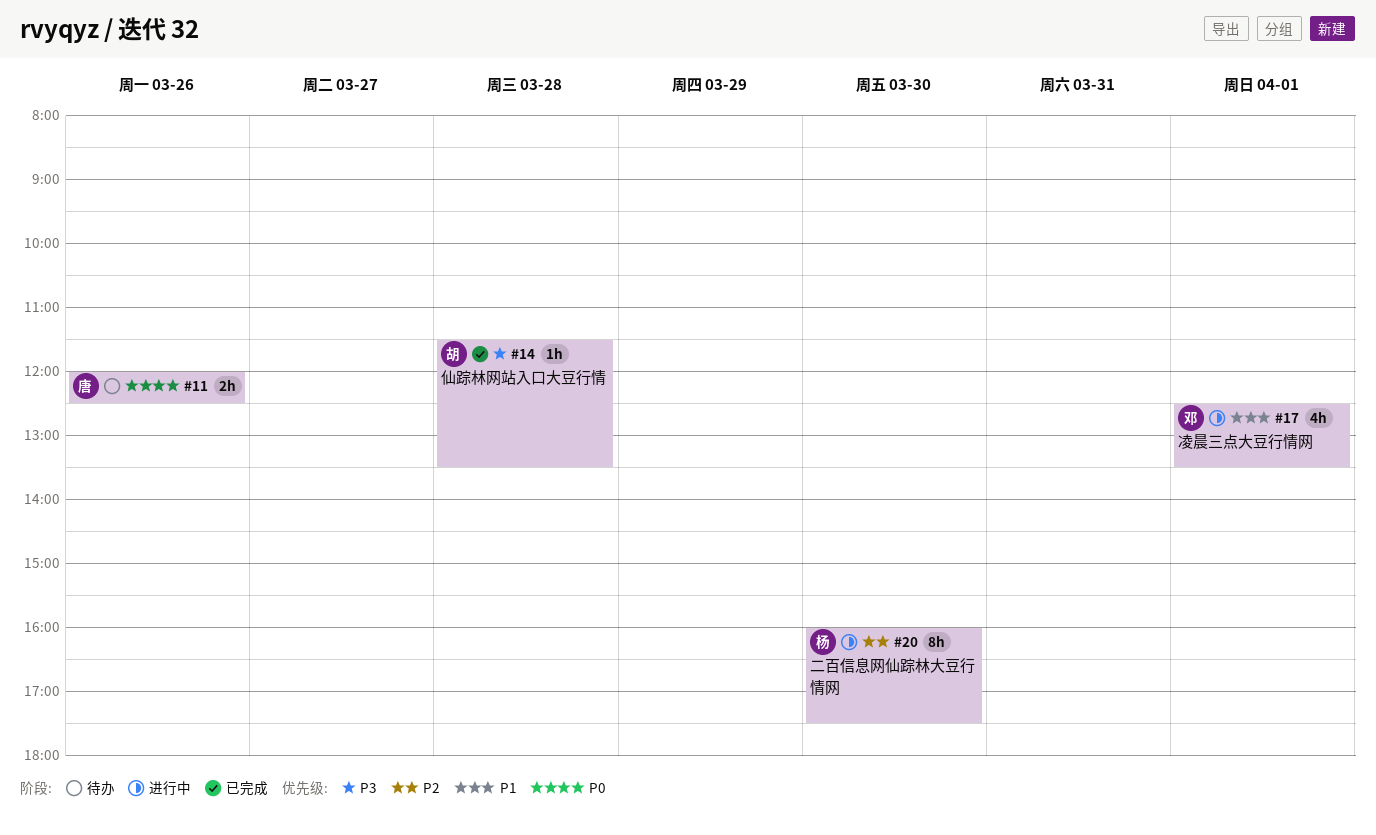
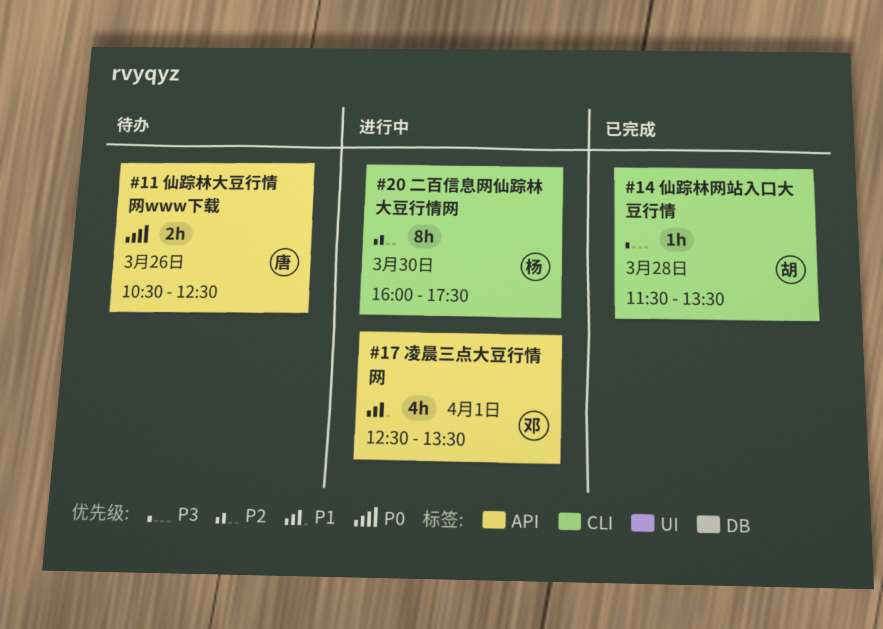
#11, begins: 12:00 -> 10:30

